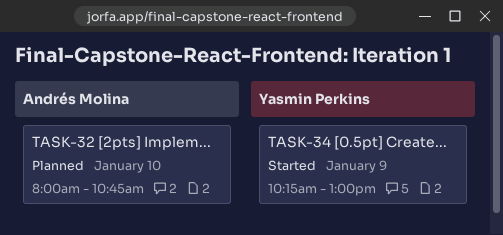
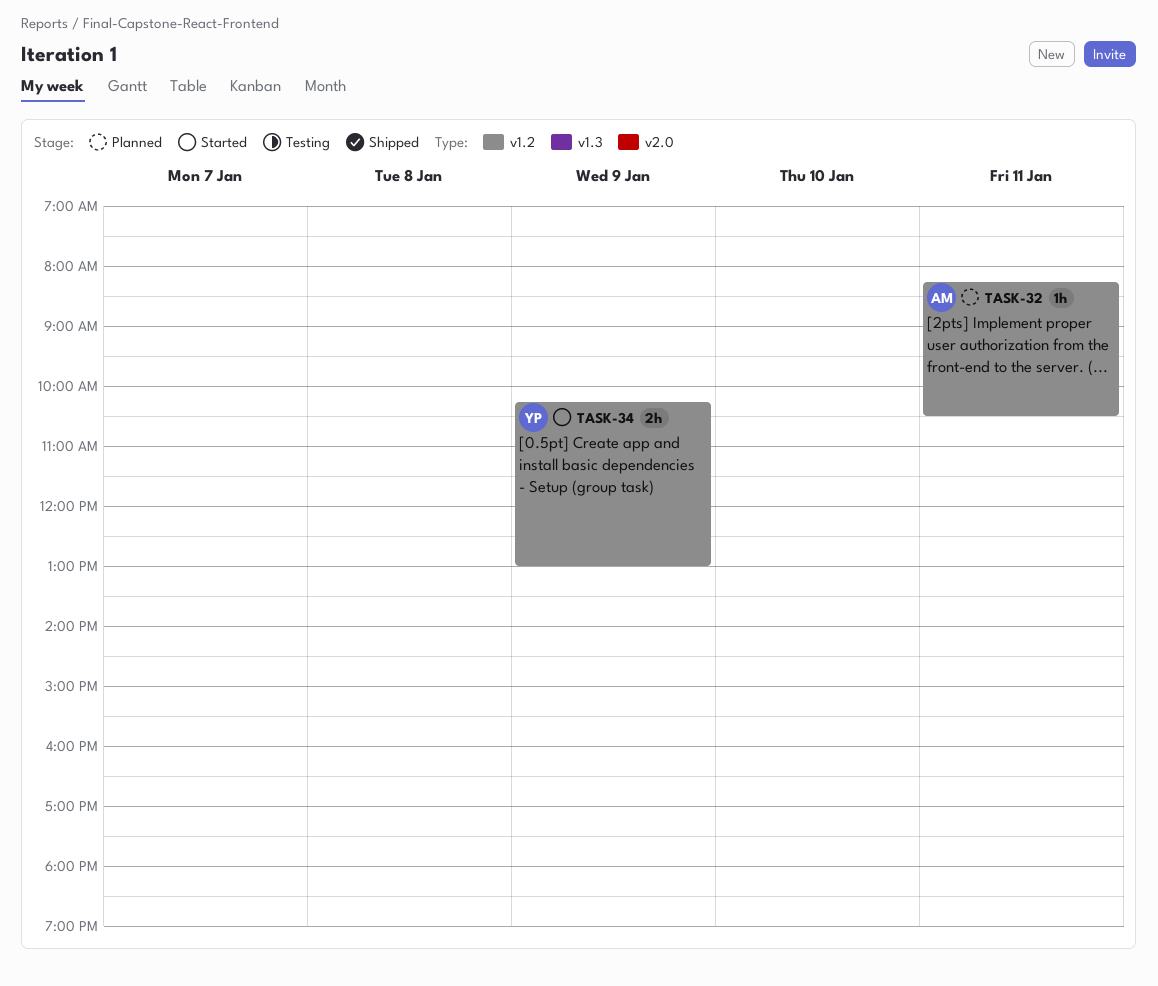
TASK-32, day: Jan 10 -> Jan 11
TASK-32, begins: 08:00 -> 08:15
TASK-32, ends: 10:45 -> 10:30

